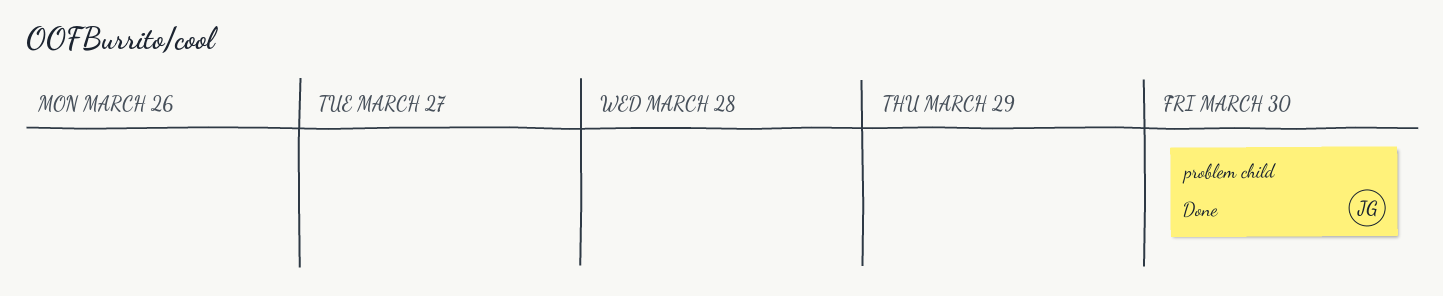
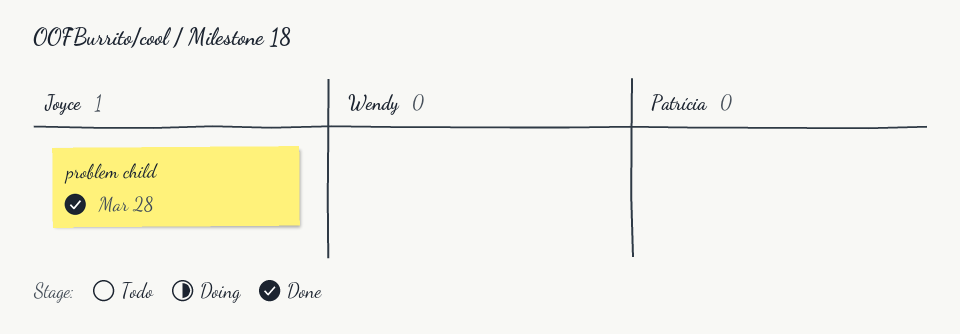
problem child, due: Mar 30 -> Mar 28

